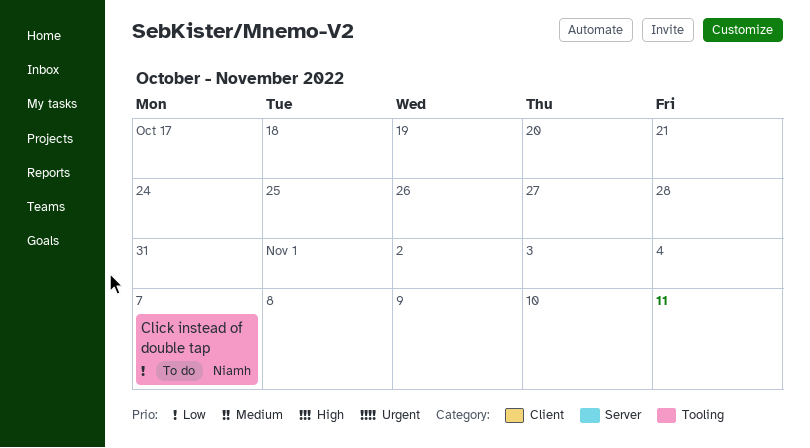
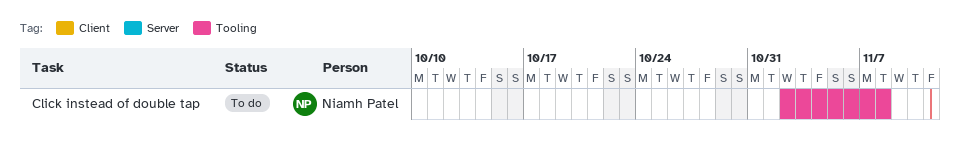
Click instead of double tap, due: Nov 7 -> Nov 8

